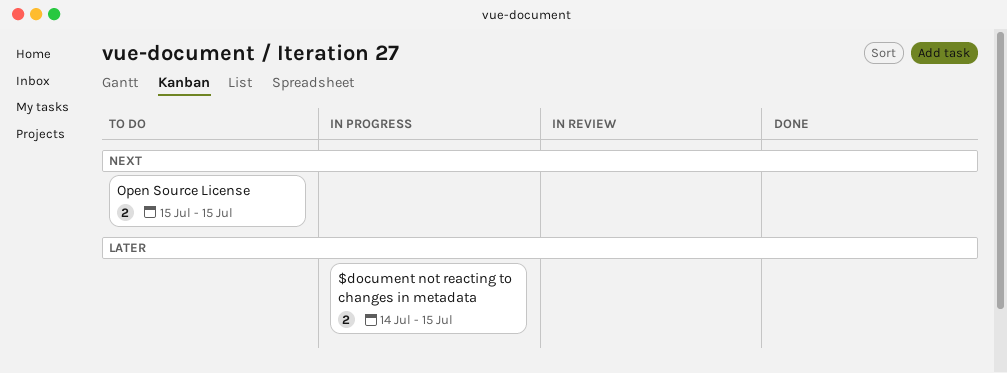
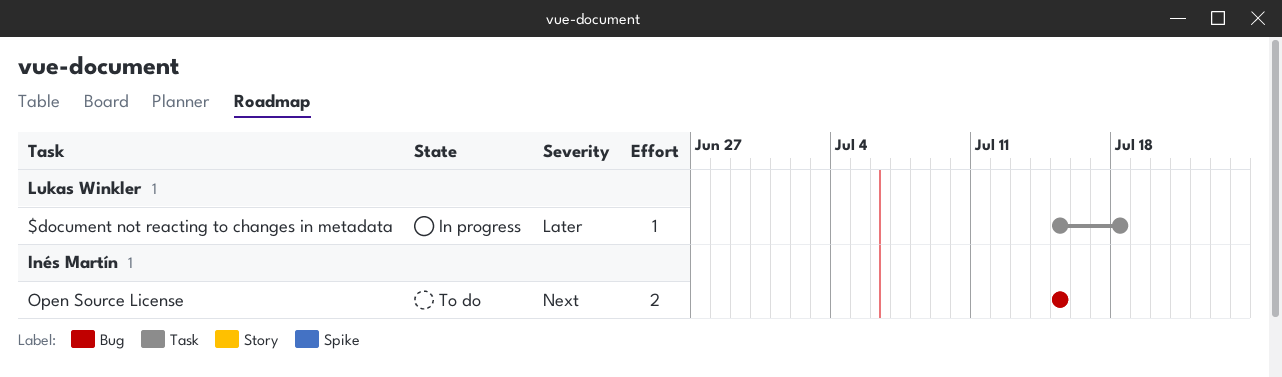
$document not reacting to changes in metadata, estimate: 2 -> 1
$document not reacting to changes in metadata, start: Jul 14 -> Jul 15
$document not reacting to changes in metadata, due: Jul 15 -> Jul 18

